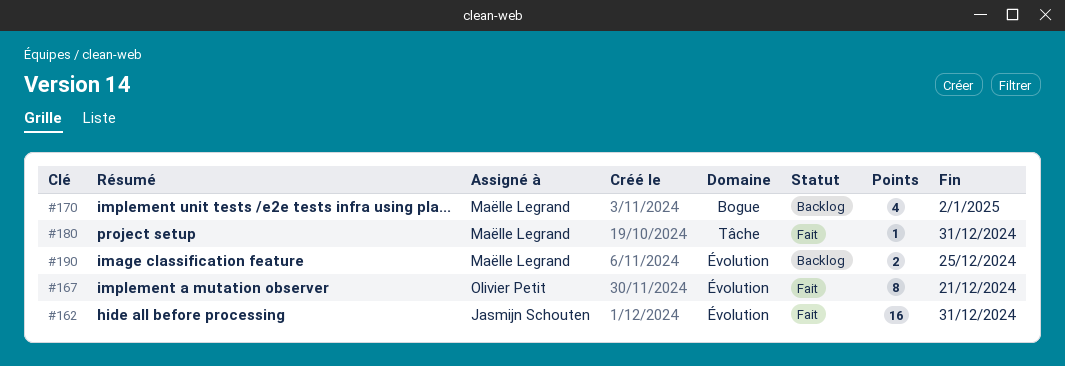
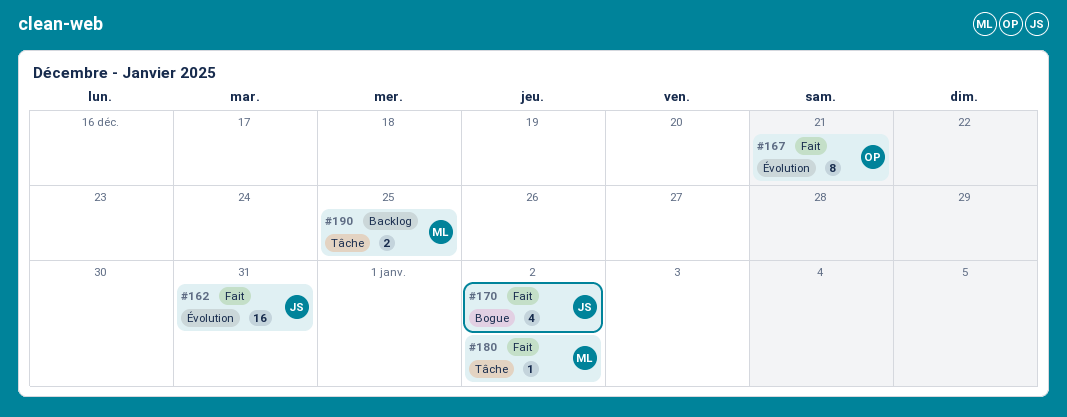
#170, status: Backlog -> Fait
#170, owner: Maëlle Legrand -> Jasmijn Schouten
#180, due: Dec 31 -> Jan 2
#190, label: Évolution -> Tâche

